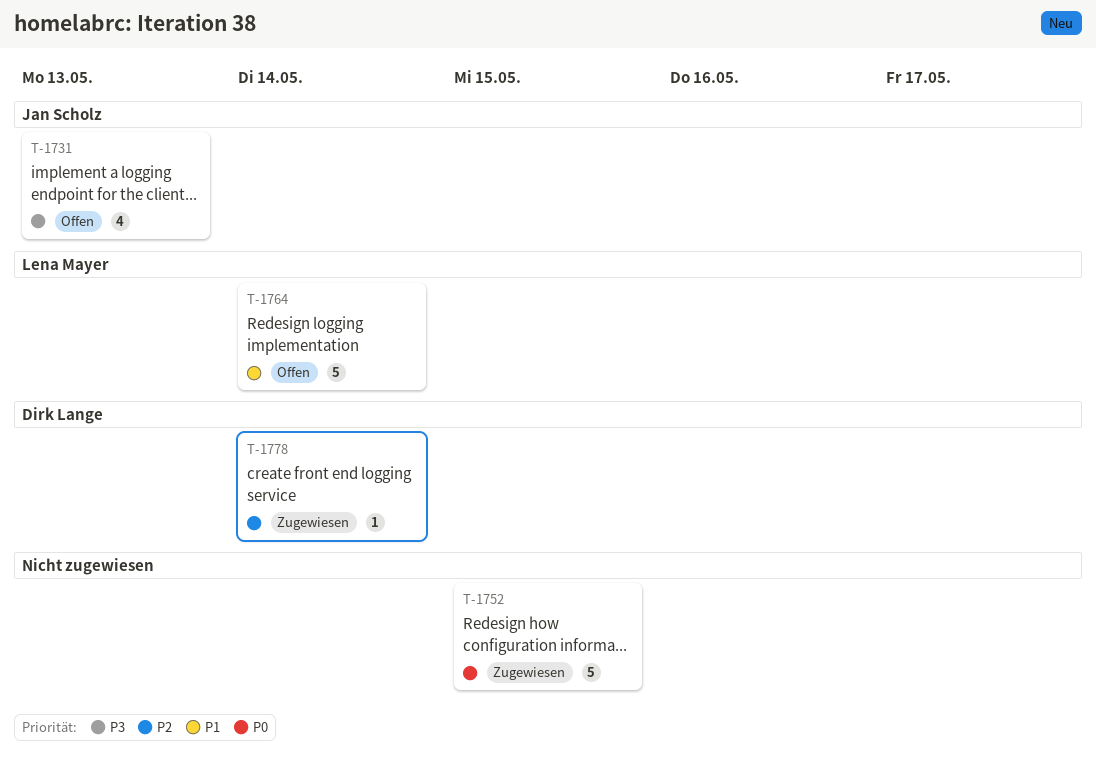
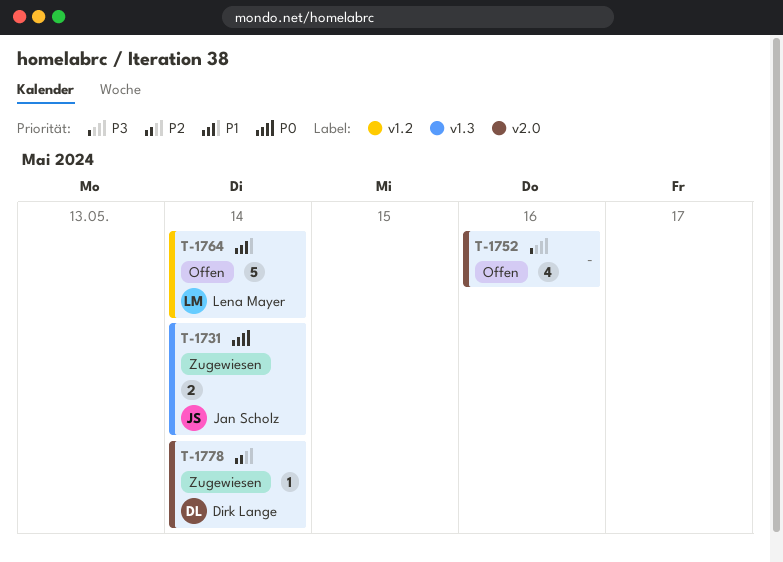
T-1731, status: Offen -> Zugewiesen
T-1731, priority: P3 -> P0
T-1731, estimate: 4 -> 2
T-1731, due: May 13 -> May 14
T-1752, status: Zugewiesen -> Offen
T-1752, priority: P0 -> P3
T-1752, estimate: 5 -> 4
T-1752, due: May 15 -> May 16

